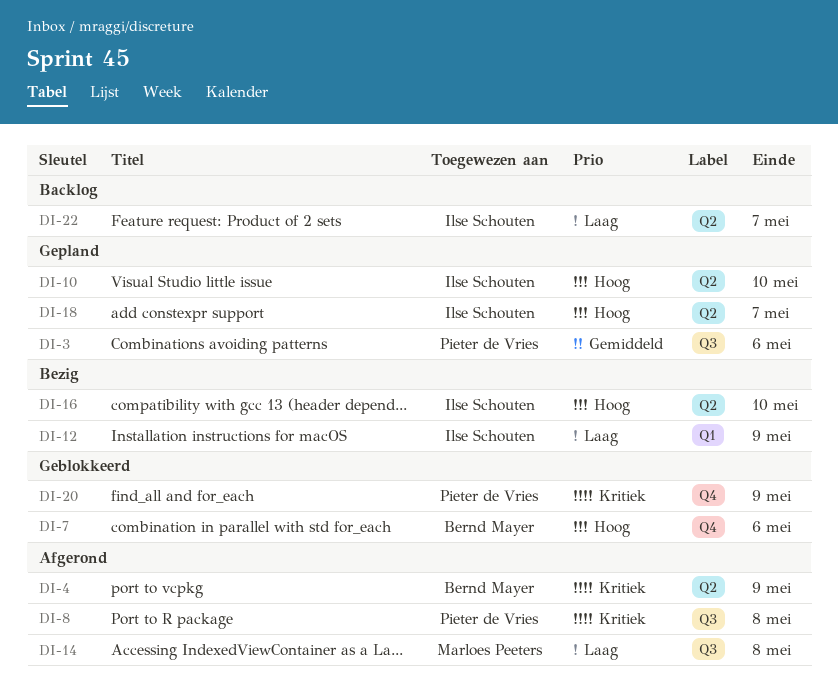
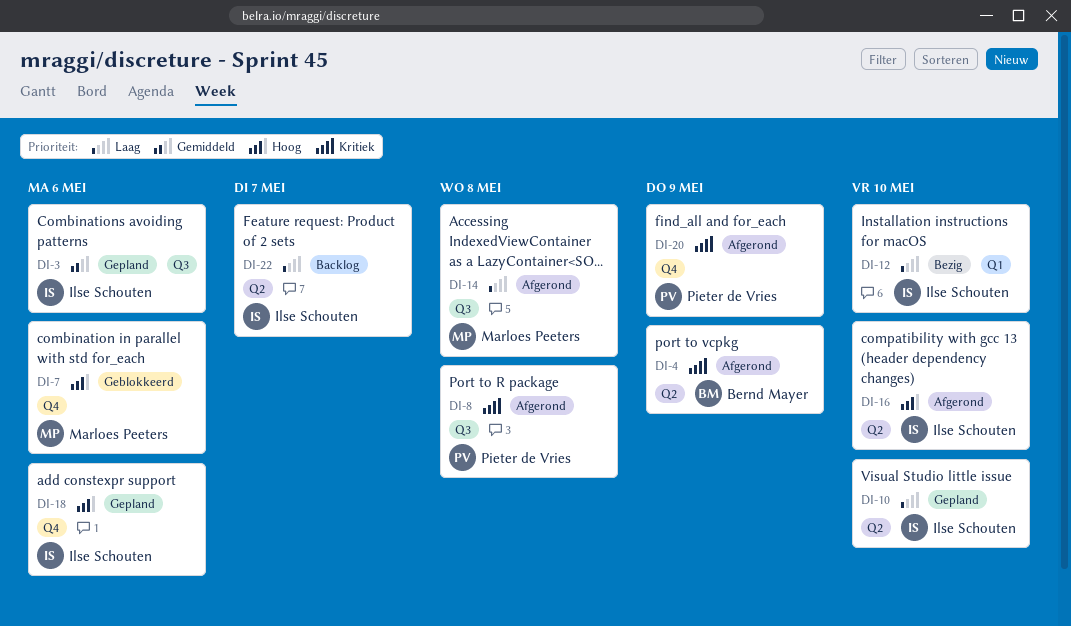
DI-3, owner: Pieter de Vries -> Ilse Schouten
DI-7, owner: Bernd Mayer -> Marloes Peeters
DI-10, priority: Hoog -> Laag
DI-12, due: May 9 -> May 10
DI-16, status: Bezig -> Afgerond
DI-18, label: Q2 -> Q4
DI-18, due: May 7 -> May 6
DI-20, status: Geblokkeerd -> Afgerond

